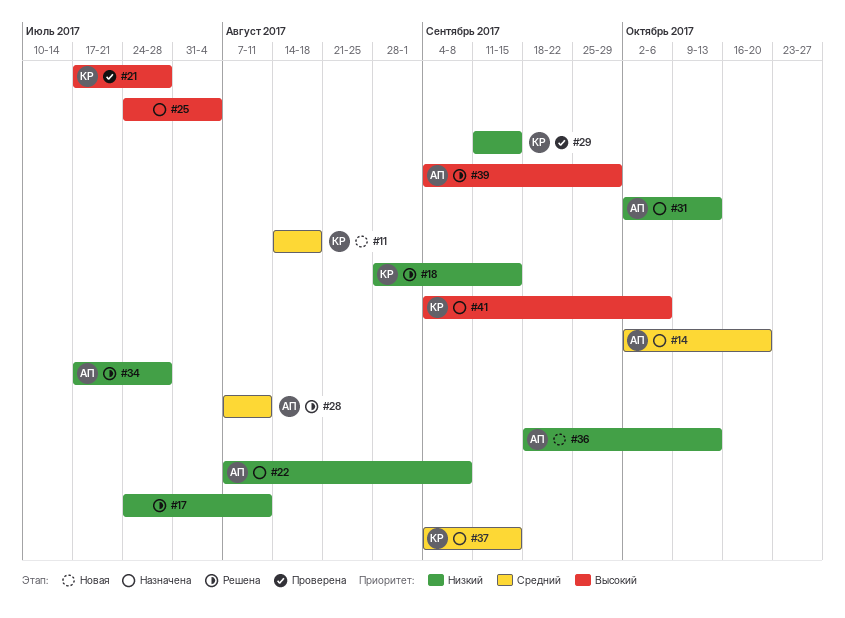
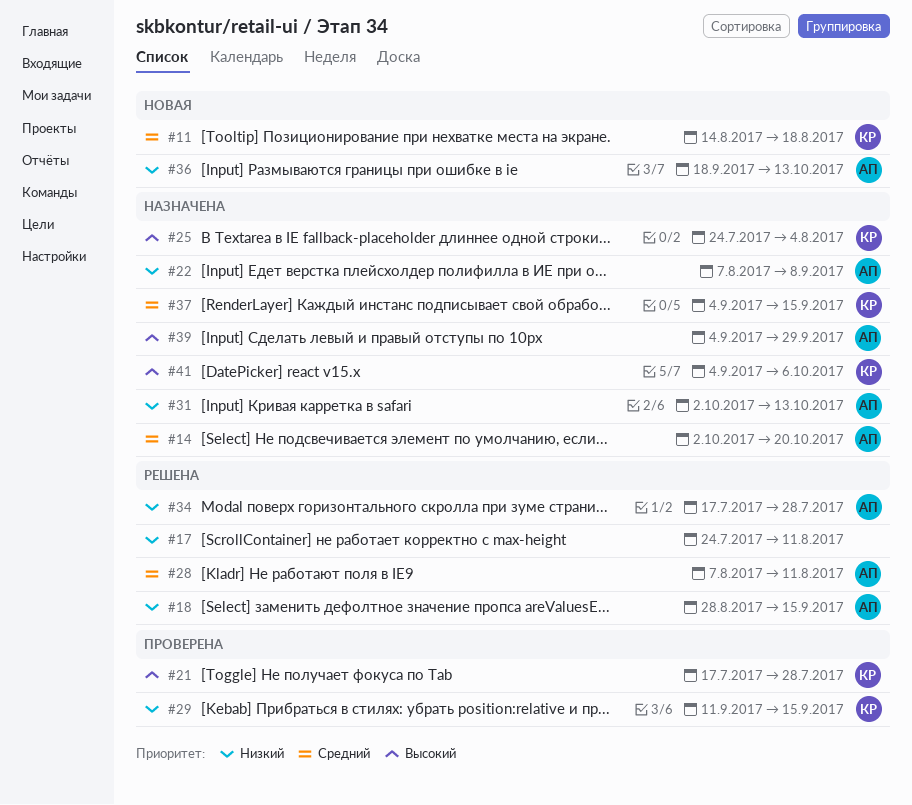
#18, owner: КР -> АП
#25, owner: none -> КР
#39, status: Решена -> Назначена

